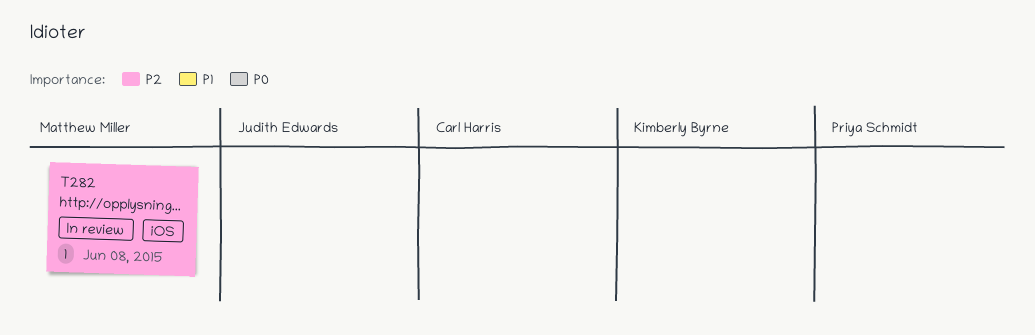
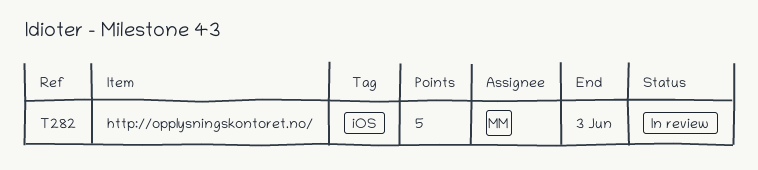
T282, estimate: 1 -> 5
T282, due: Jun 8 -> Jun 3

